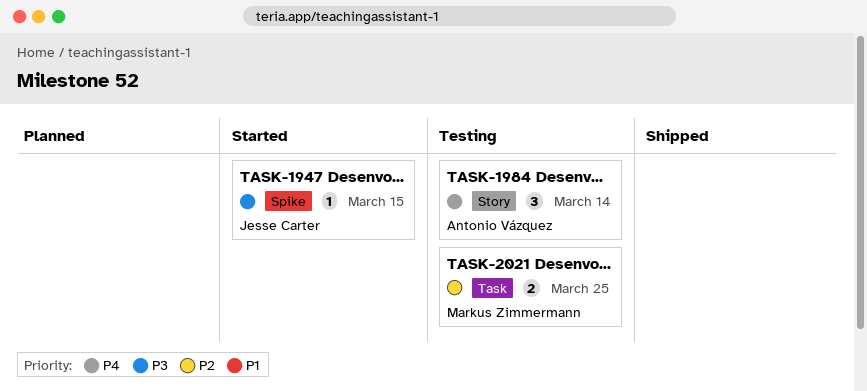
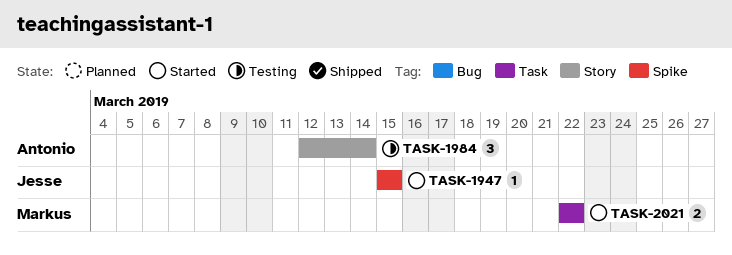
TASK-2021, status: Testing -> Started
TASK-2021, due: Mar 25 -> Mar 22

